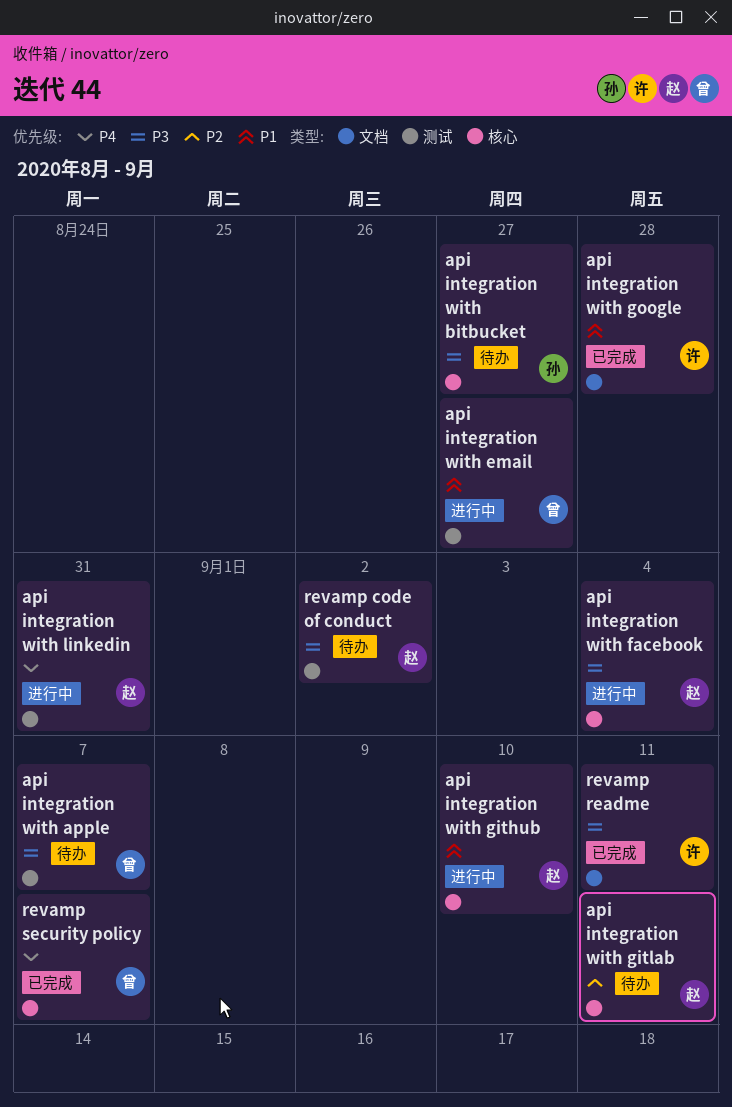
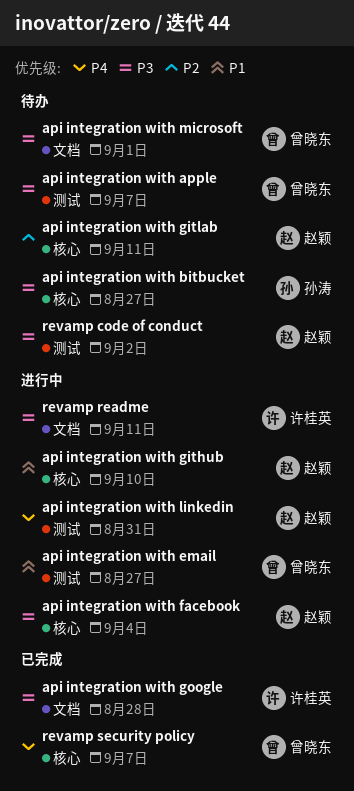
api integration with google, priority: P1 -> P3
api integration with microsoft: none -> present
revamp readme, status: 已完成 -> 进行中

